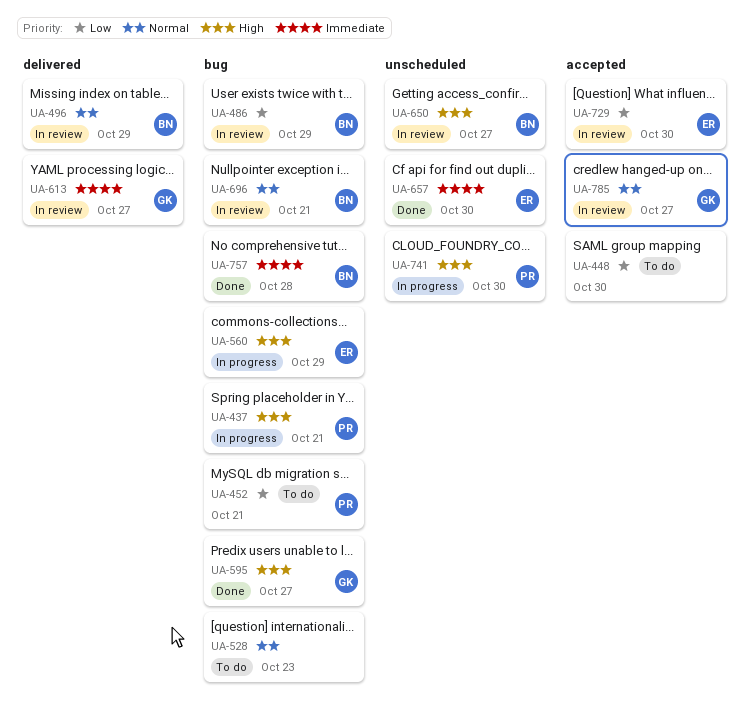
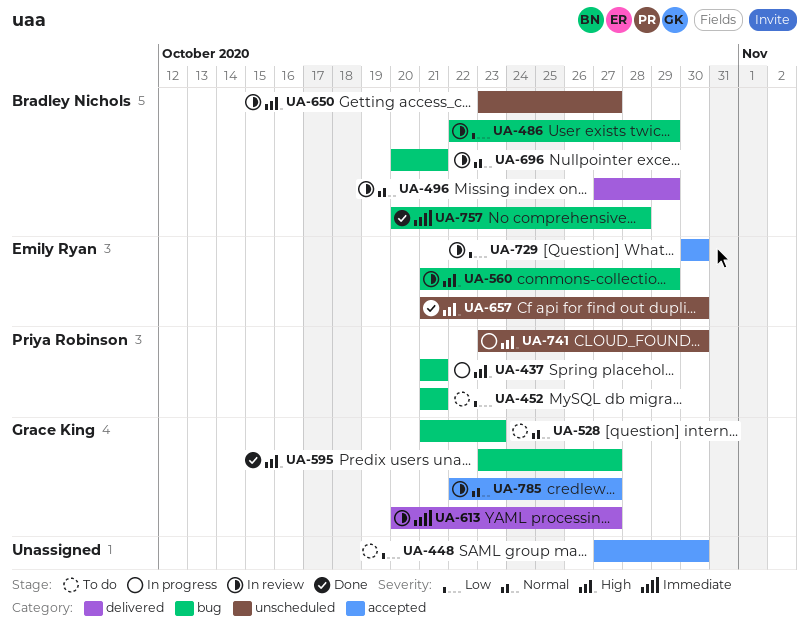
UA-528, owner: none -> Grace King
UA-560, status: In progress -> In review
UA-657, priority: Immediate -> High

